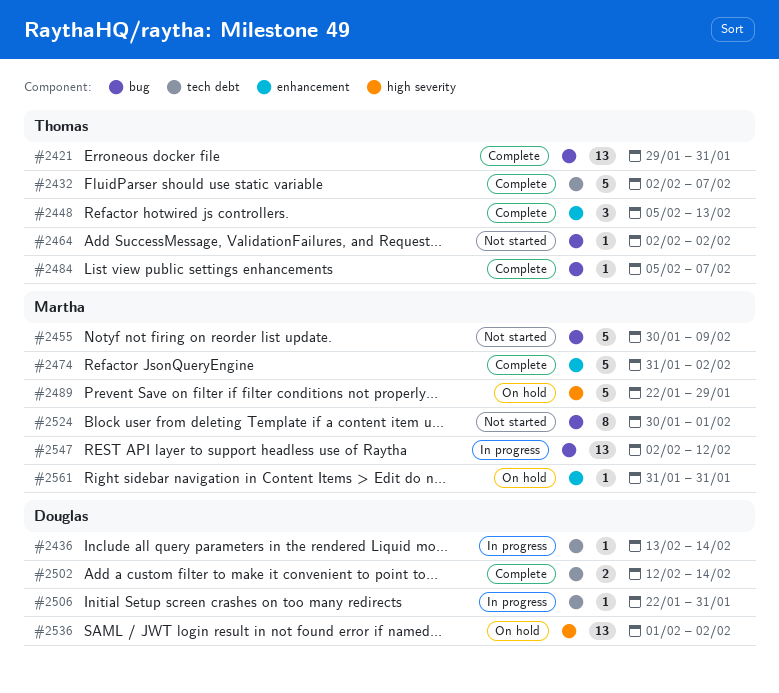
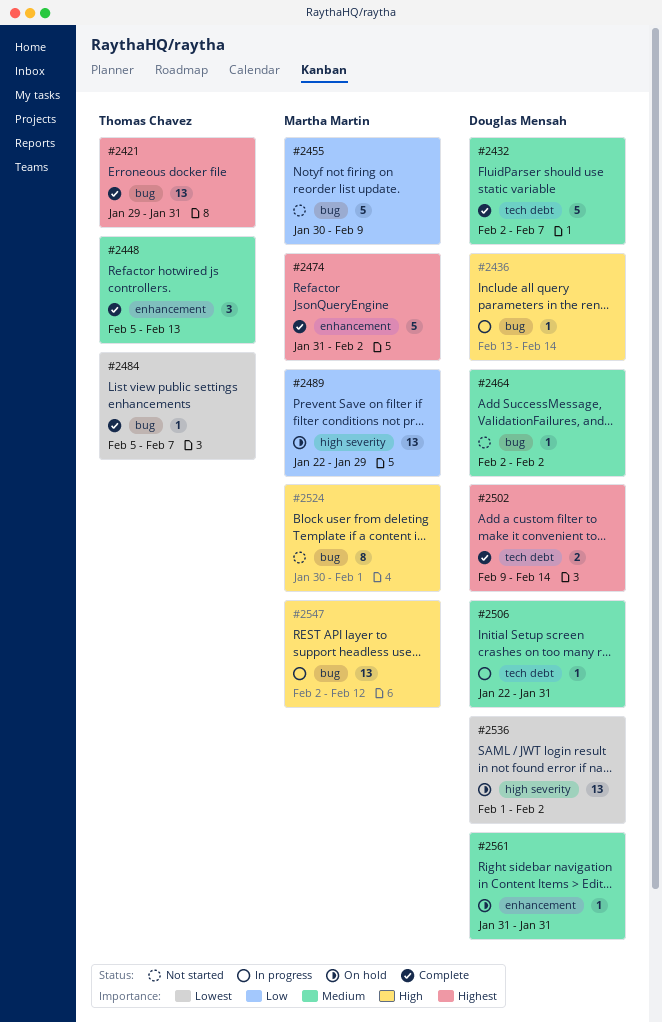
#2432, owner: Thomas Chavez -> Douglas Mensah
#2436, label: tech debt -> bug
#2464, owner: Thomas Chavez -> Douglas Mensah
#2489, estimate: 5 -> 13
#2502, start: Feb 12 -> Feb 9
#2561, owner: Martha Martin -> Douglas Mensah

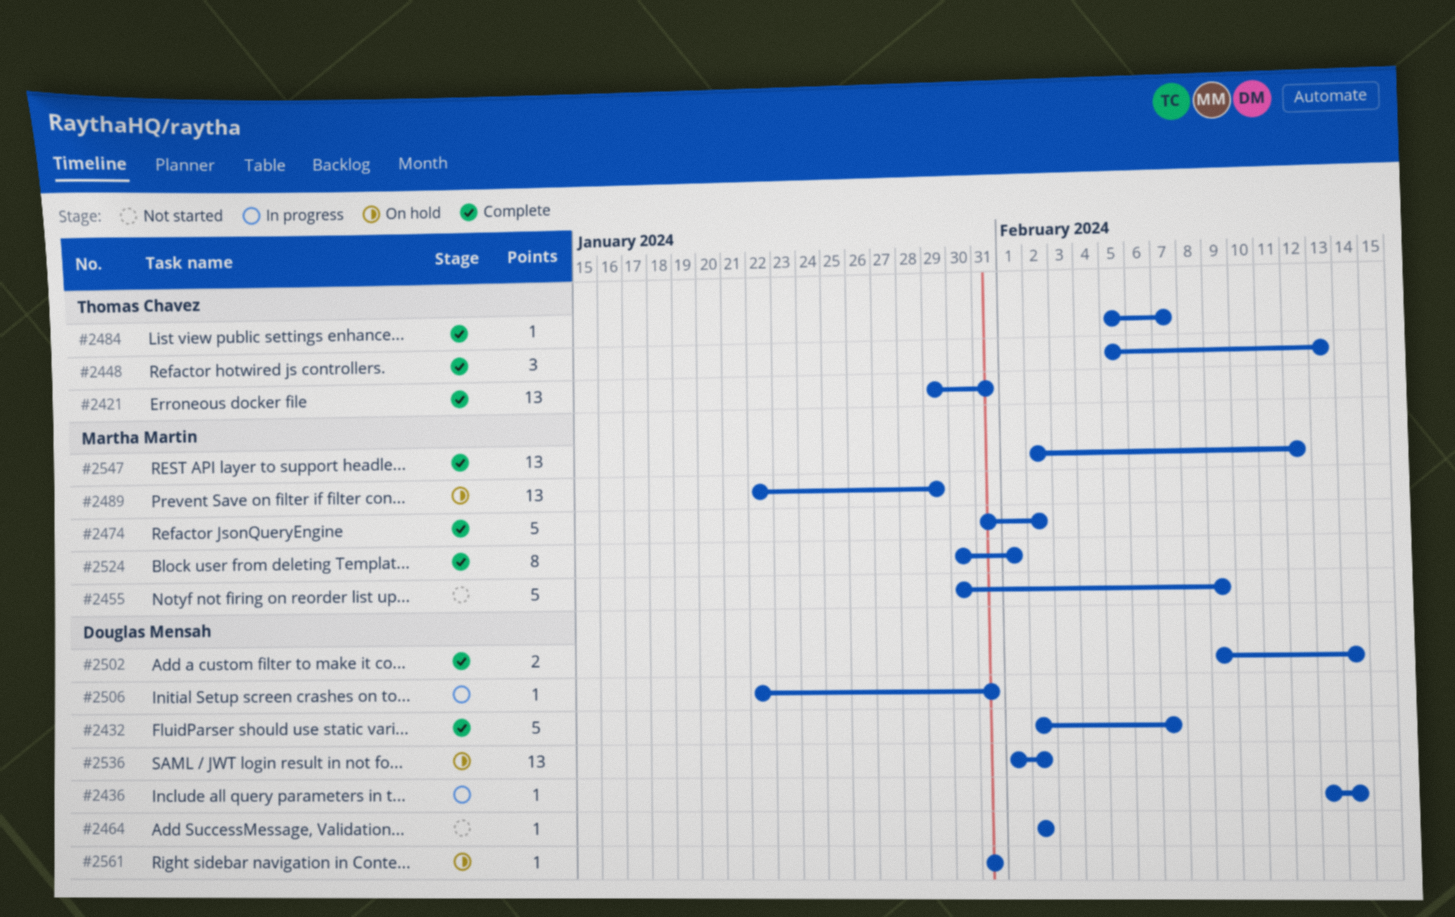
#2524, status: Not started -> Complete
#2547, status: In progress -> Complete

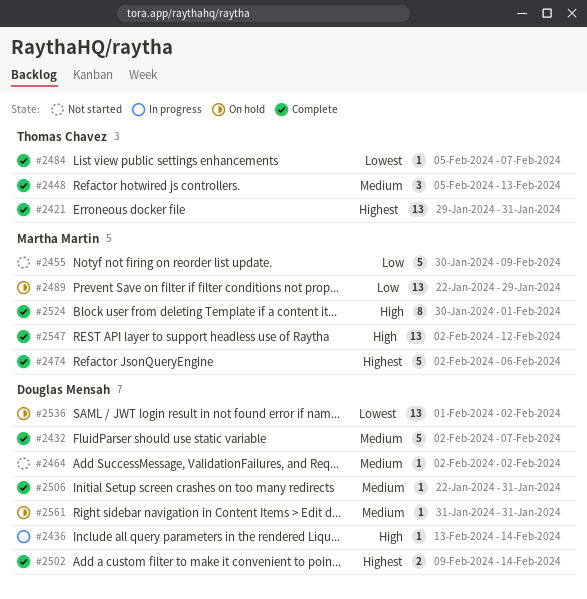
#2474, start: Jan 31 -> Feb 2
#2474, due: Feb 2 -> Feb 6
#2506, status: In progress -> Complete

